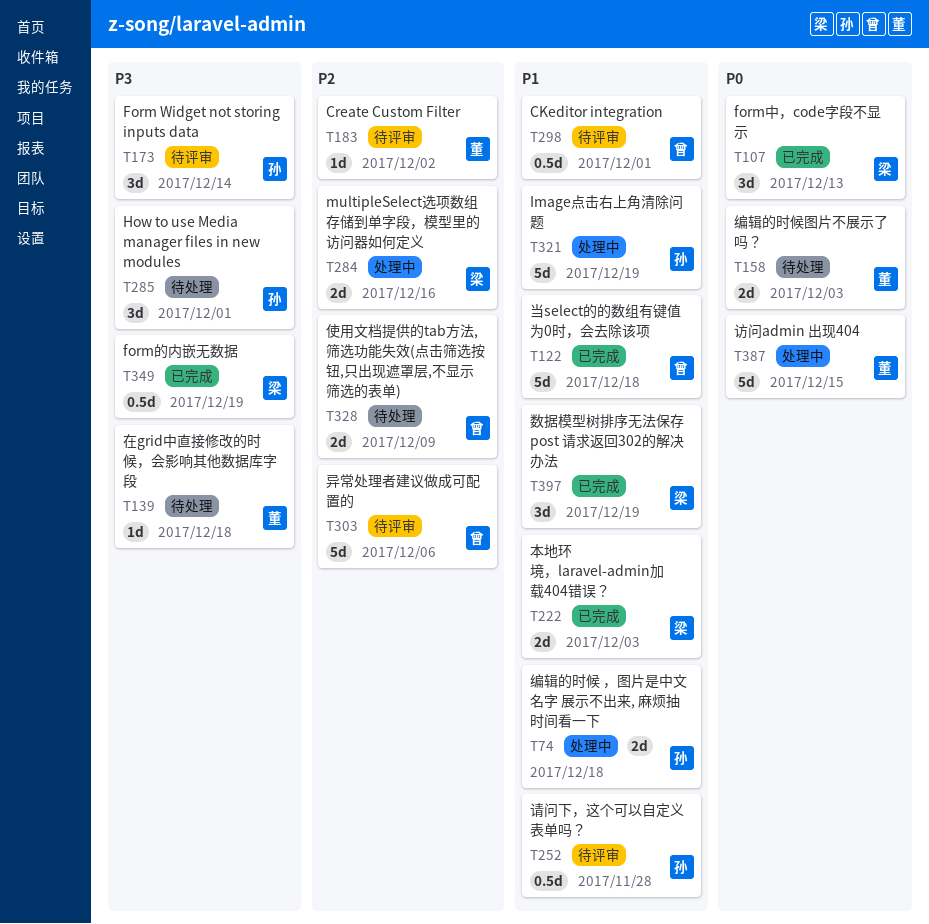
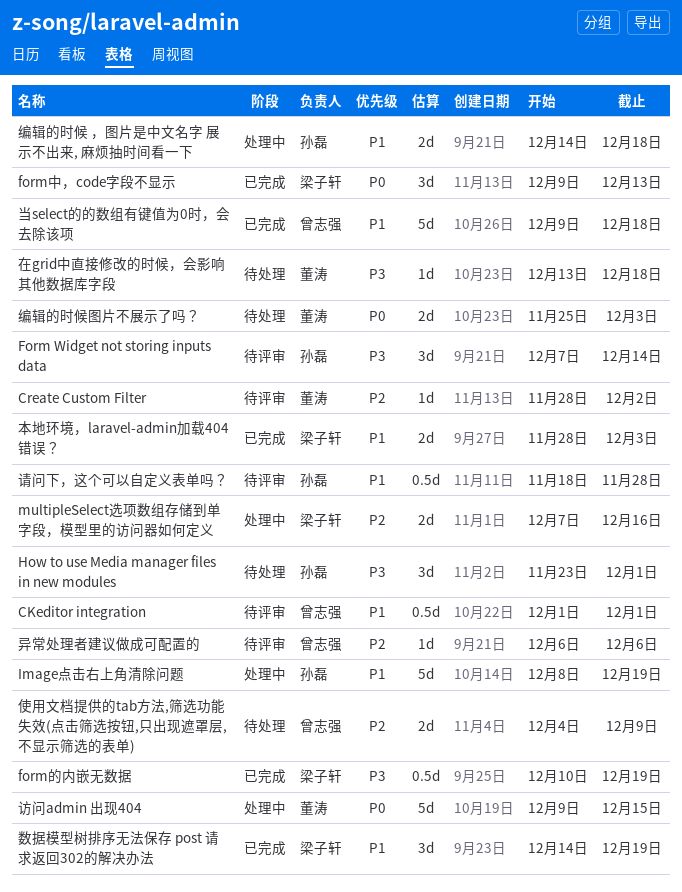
异常处理者建议做成可配置的, estimate: 5d -> 1d

